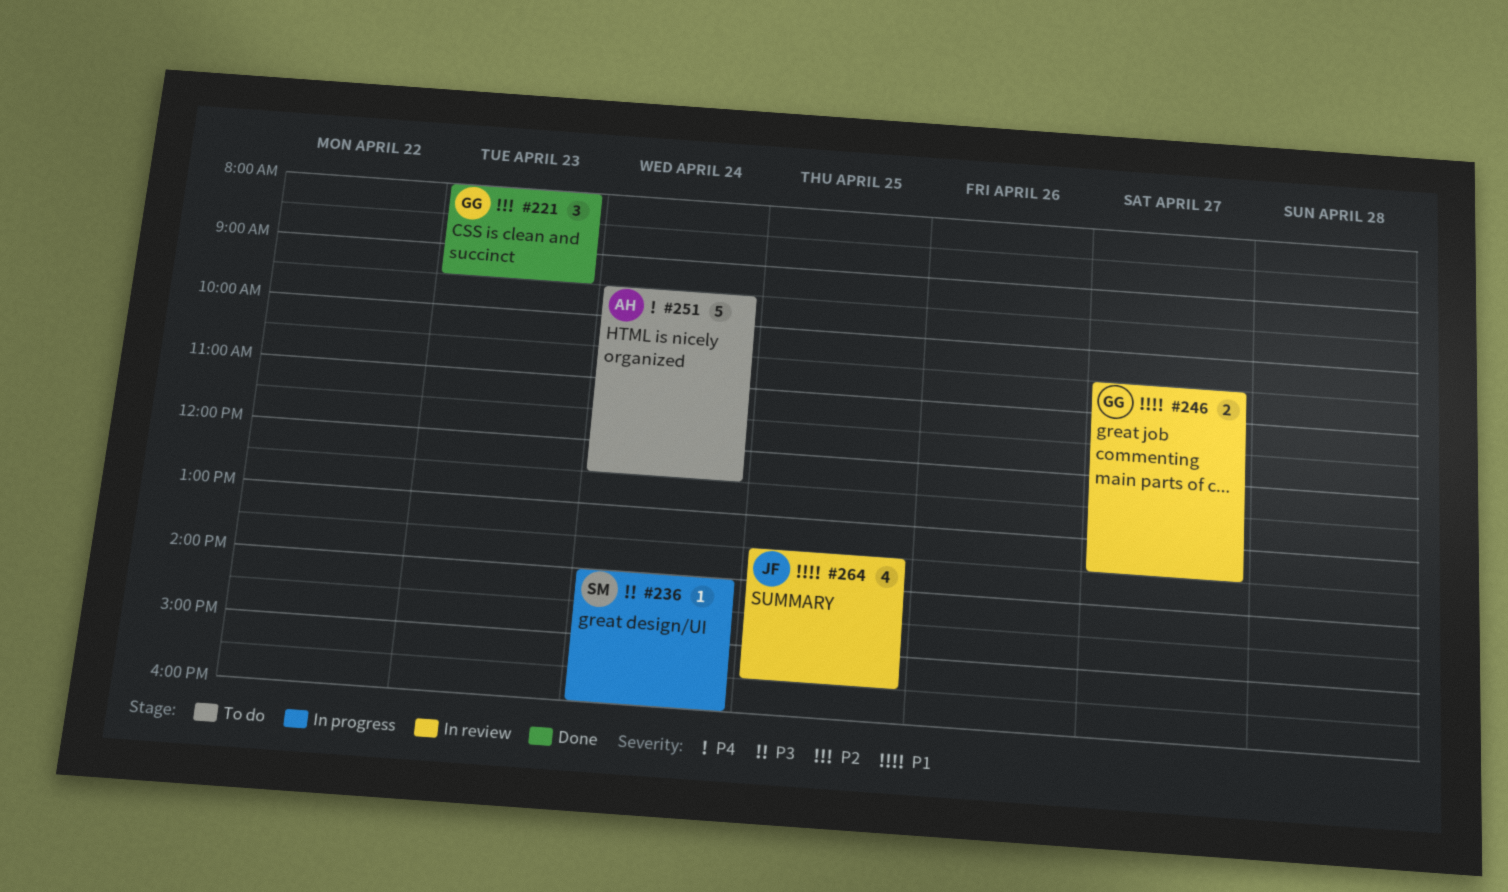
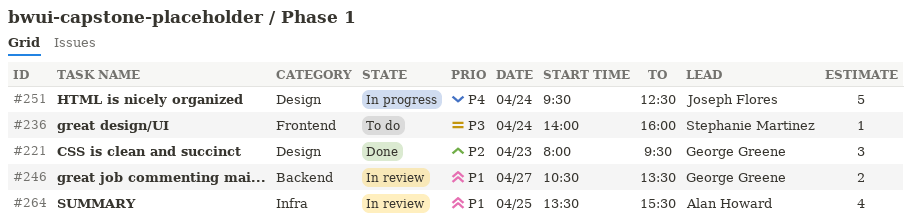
#236, status: In progress -> To do
#251, status: To do -> In progress
#251, owner: Alan Howard -> Joseph Flores
#264, owner: Joseph Flores -> Alan Howard

